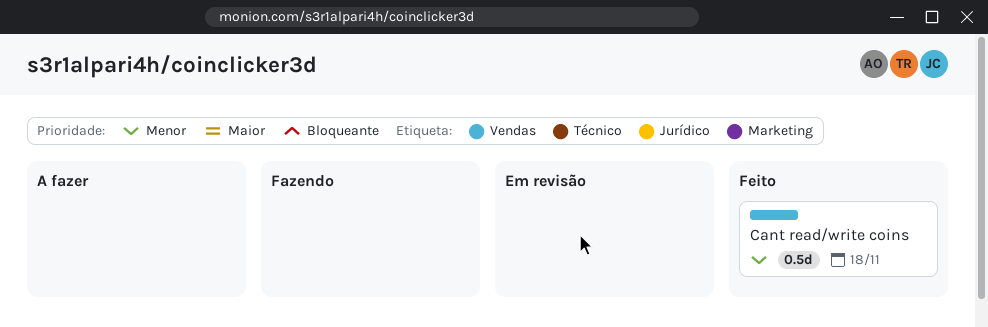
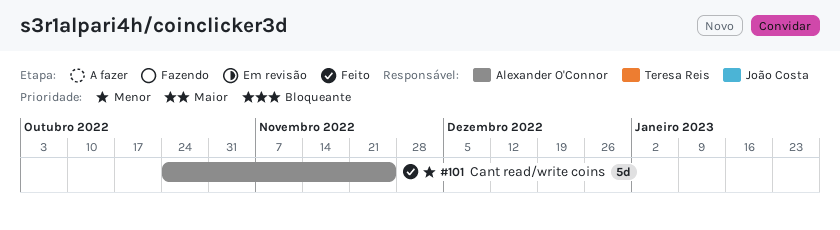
Cant read/write coins, estimate: 0.5d -> 5d
Cant read/write coins, due: Nov 18 -> Nov 25

